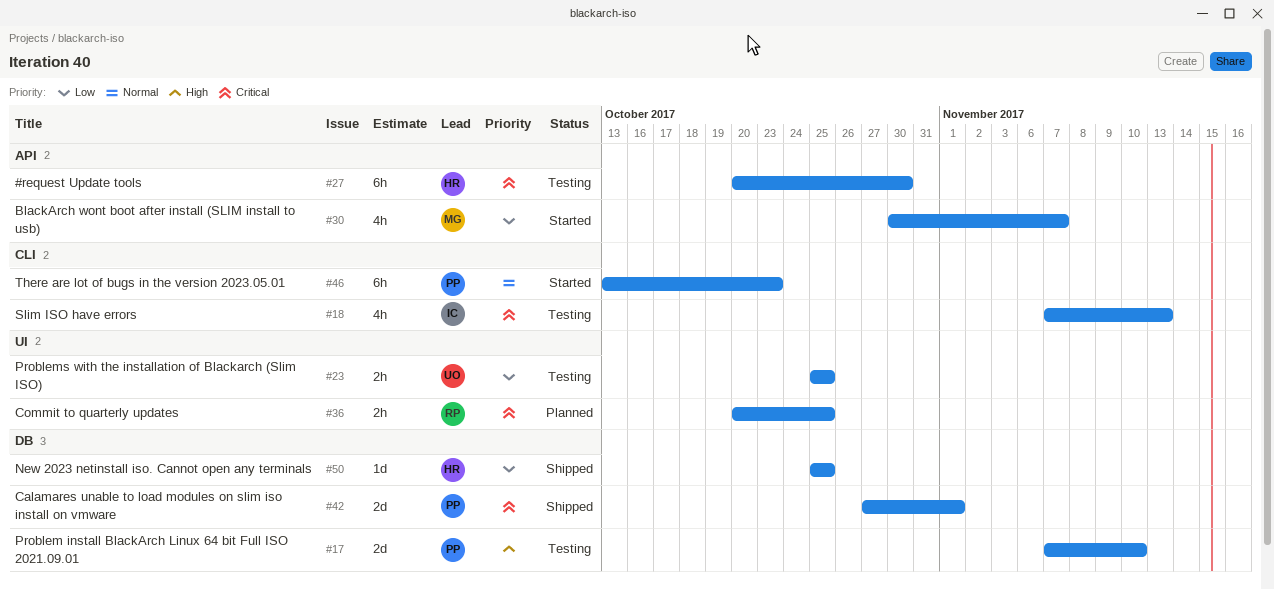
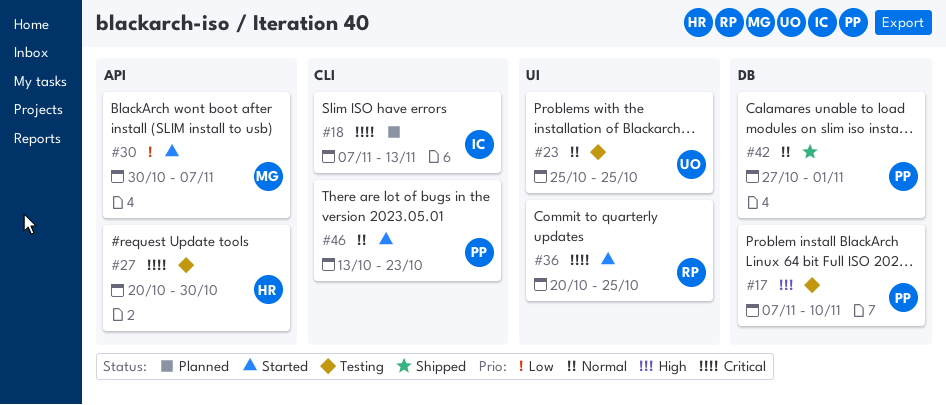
#18, status: Testing -> Planned
#23, priority: Low -> Normal
#36, status: Planned -> Started
#42, priority: Critical -> Normal
#50: present -> none

